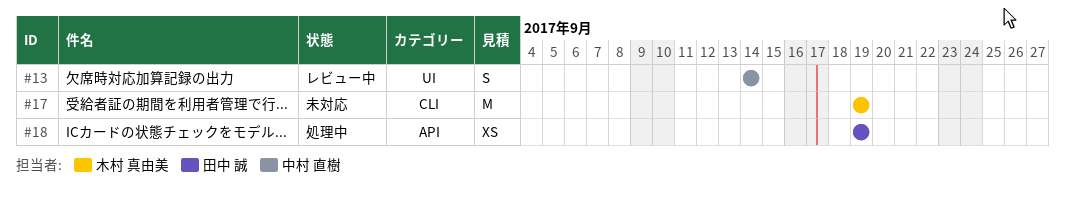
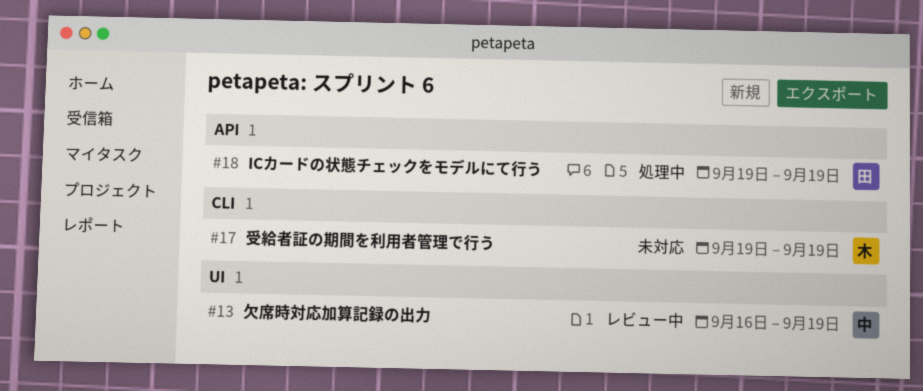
#13, start: Sep 14 -> Sep 16
#13, due: Sep 14 -> Sep 19

